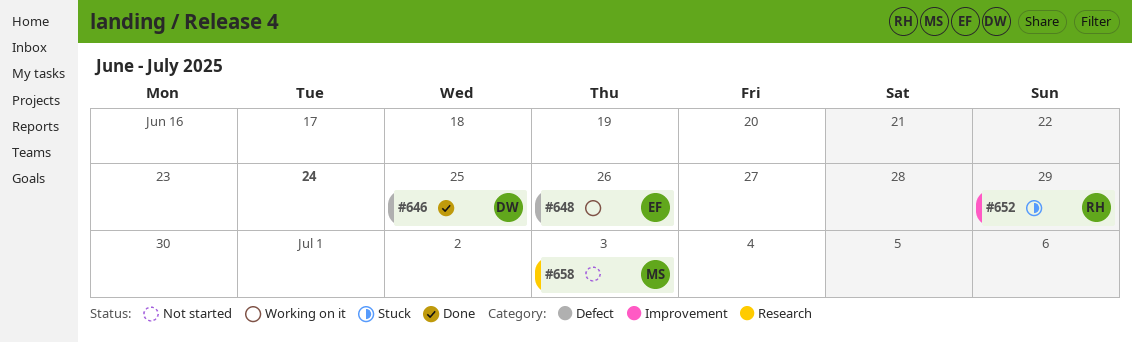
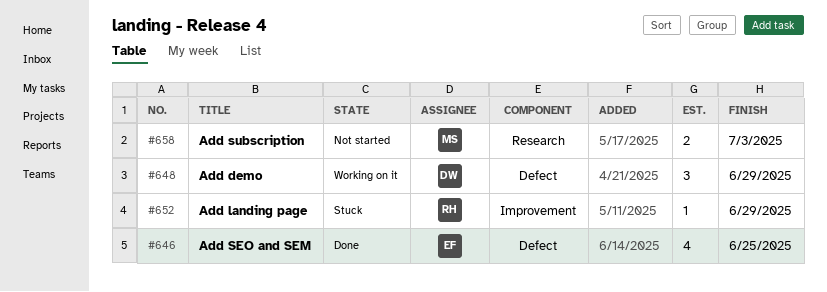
#646, owner: DW -> EF
#648, owner: EF -> DW
#648, due: Jun 26 -> Jun 29

